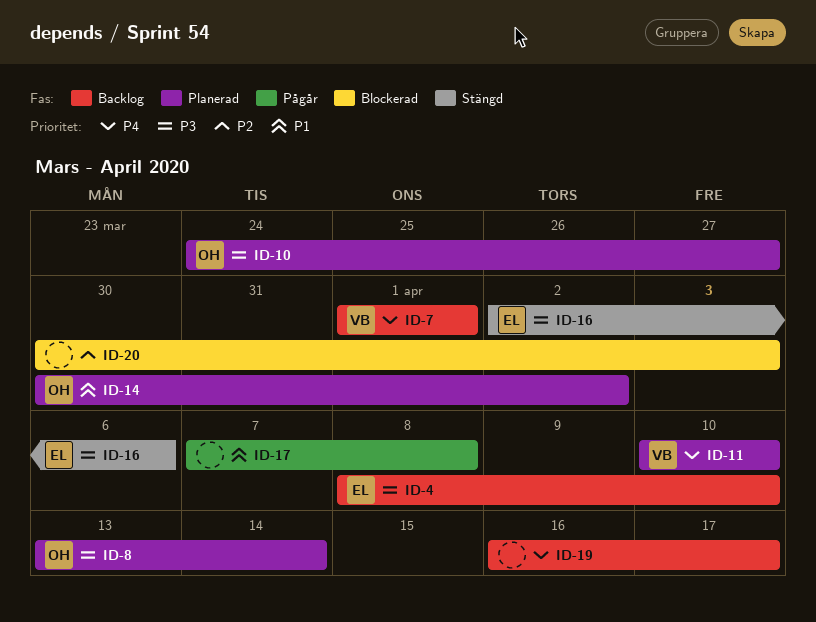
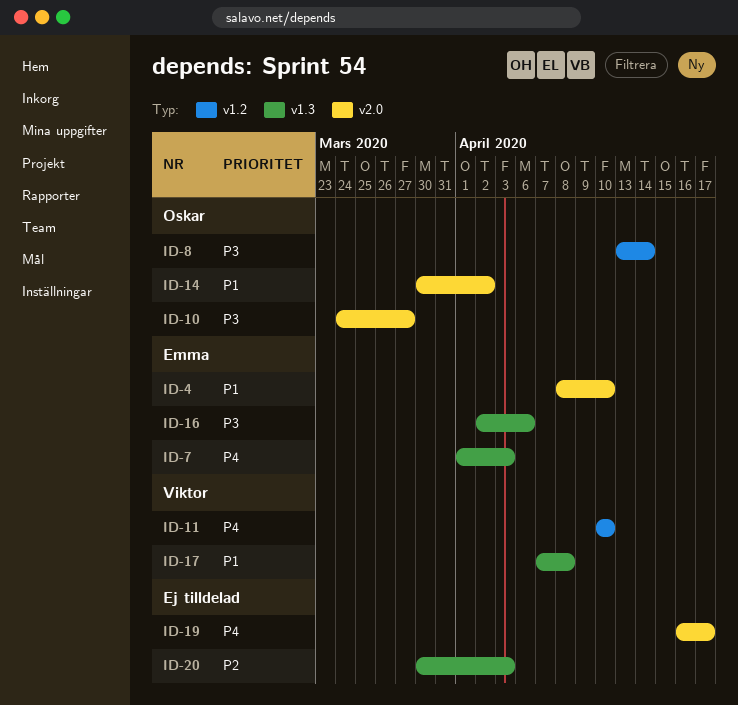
ID-4, priority: P3 -> P1
ID-7, owner: Viktor -> Emma
ID-7, due: Apr 1 -> Apr 3
ID-17, owner: none -> Viktor

